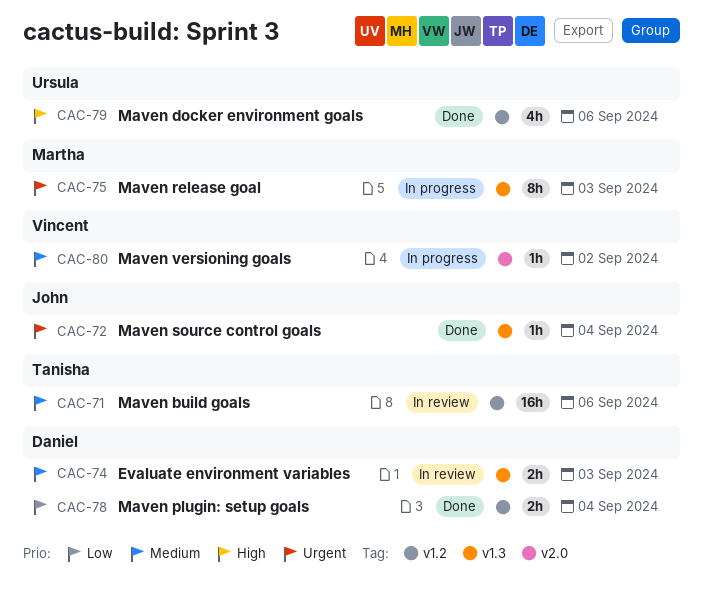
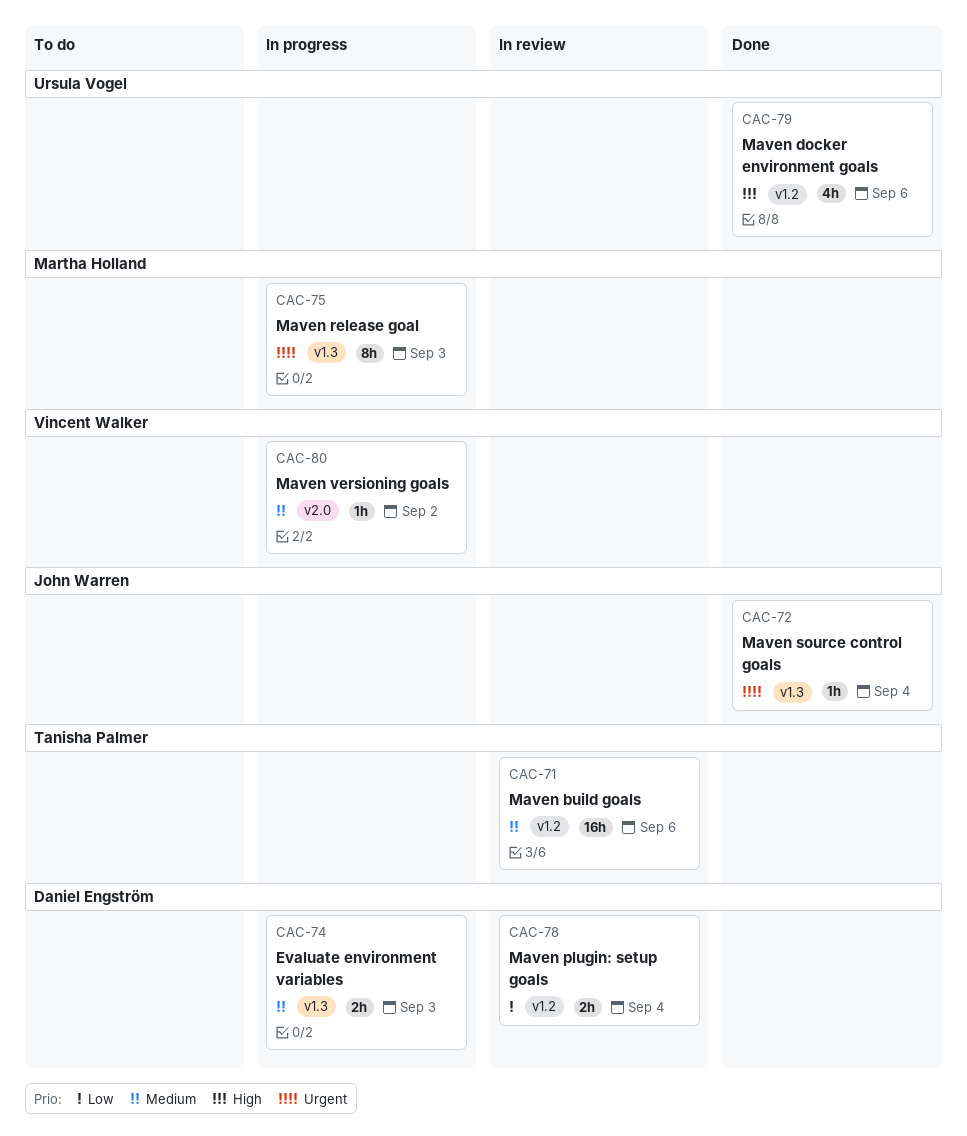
CAC-74, status: In review -> In progress
CAC-78, status: Done -> In review

